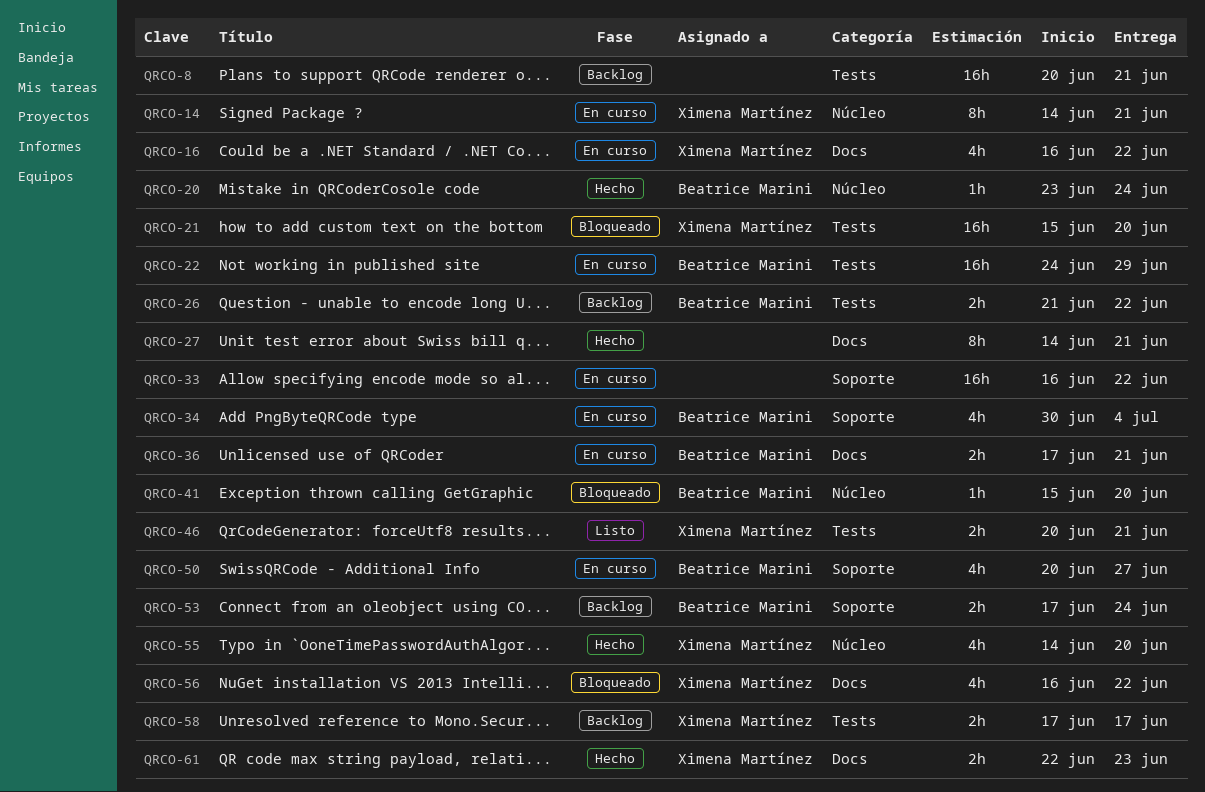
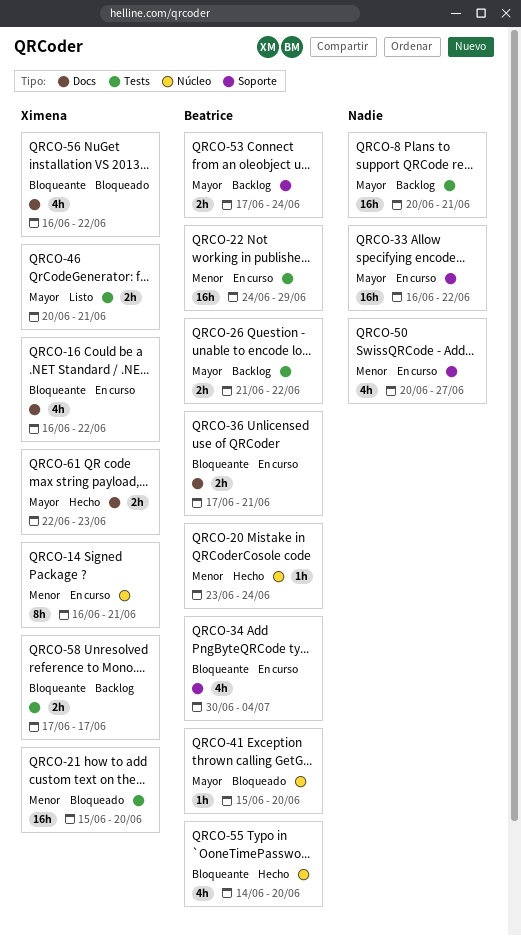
QRCO-14, start: Jun 14 -> Jun 16
QRCO-27: present -> none
QRCO-50, owner: Beatrice Marini -> none
QRCO-55, owner: Ximena Martínez -> Beatrice Marini

